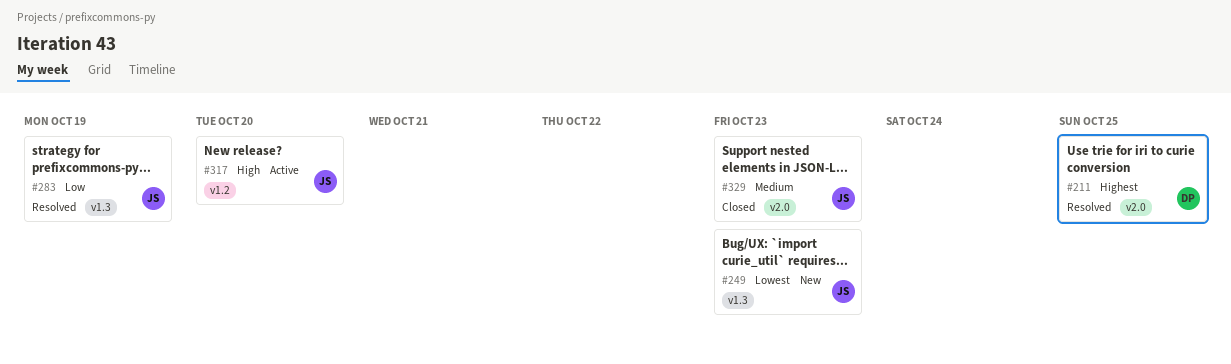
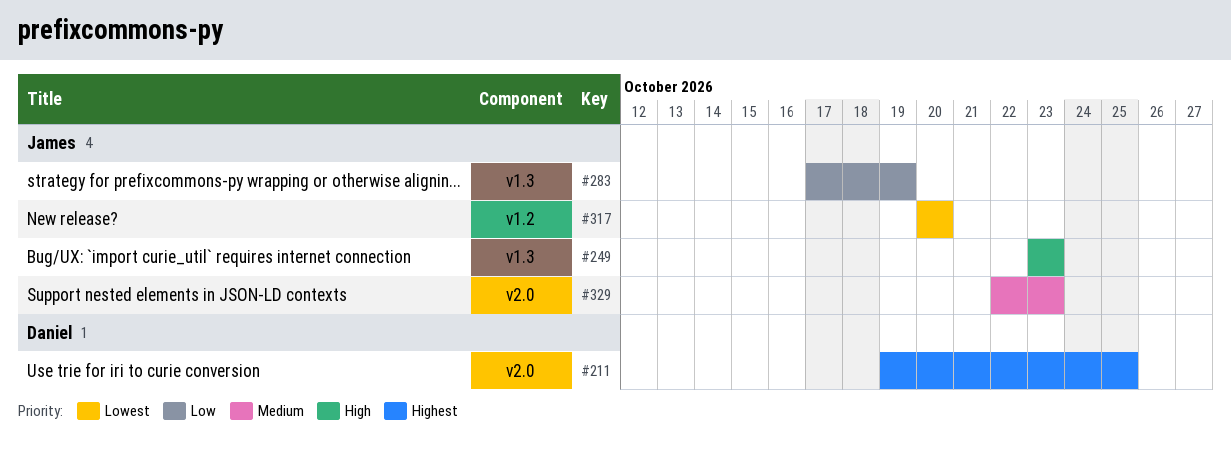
#249, priority: Lowest -> High
#317, priority: High -> Lowest

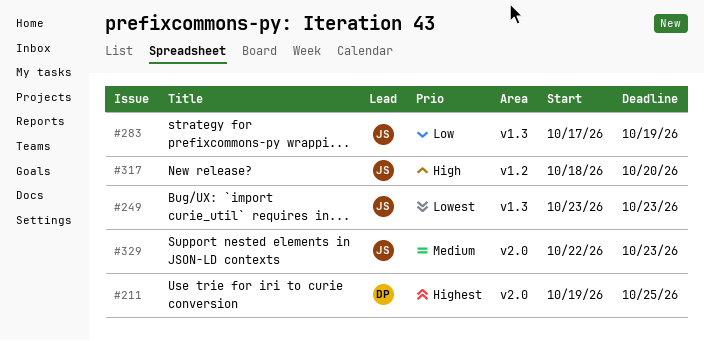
#249, priority: High -> Lowest
#317, priority: Lowest -> High
#317, start: Oct 20 -> Oct 18

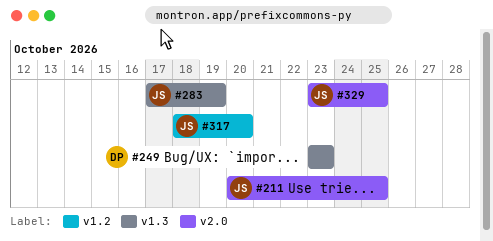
#211, owner: DP -> JS
#211, start: Oct 19 -> Oct 20
#249, owner: JS -> DP
#329, start: Oct 22 -> Oct 23
#329, due: Oct 23 -> Oct 25

